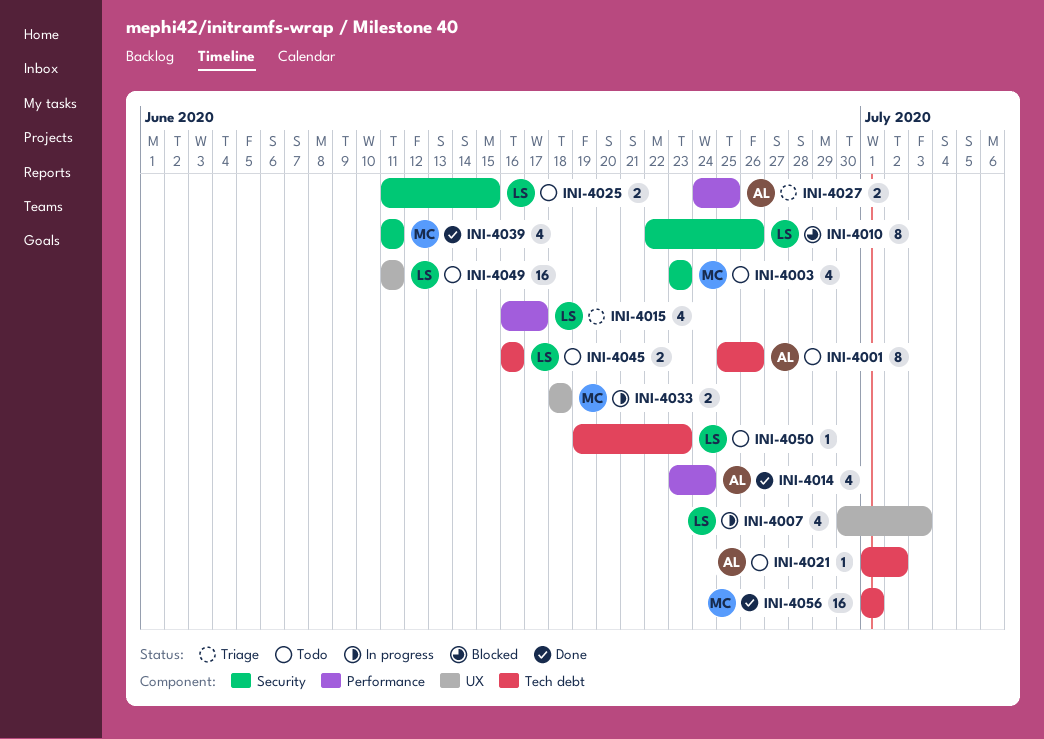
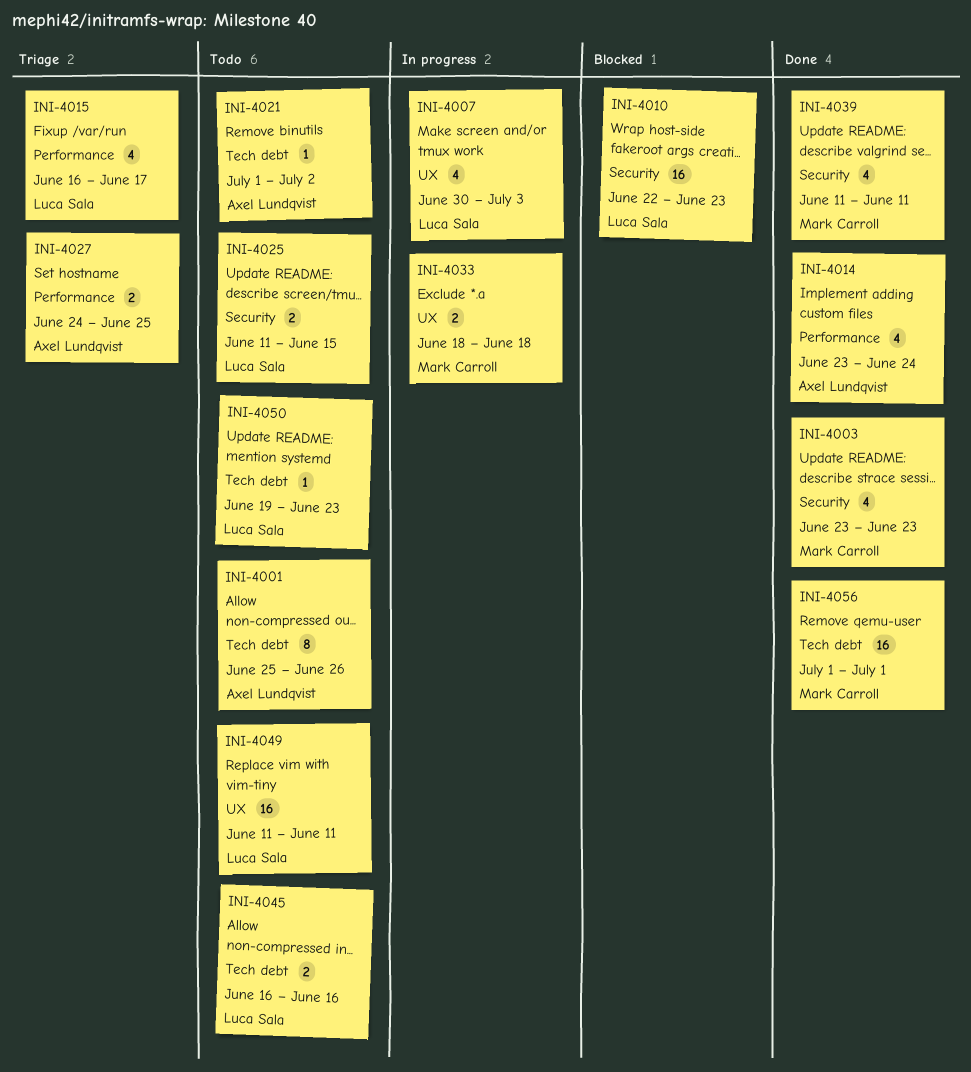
INI-4003, status: Todo -> Done
INI-4010, estimate: 8 -> 16
INI-4010, due: Jun 26 -> Jun 23

